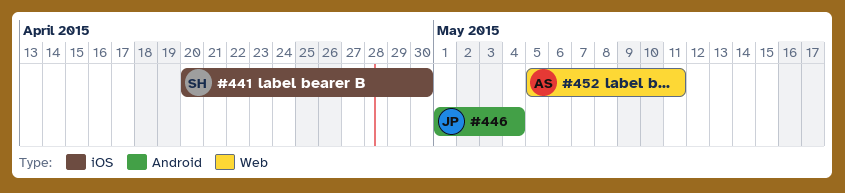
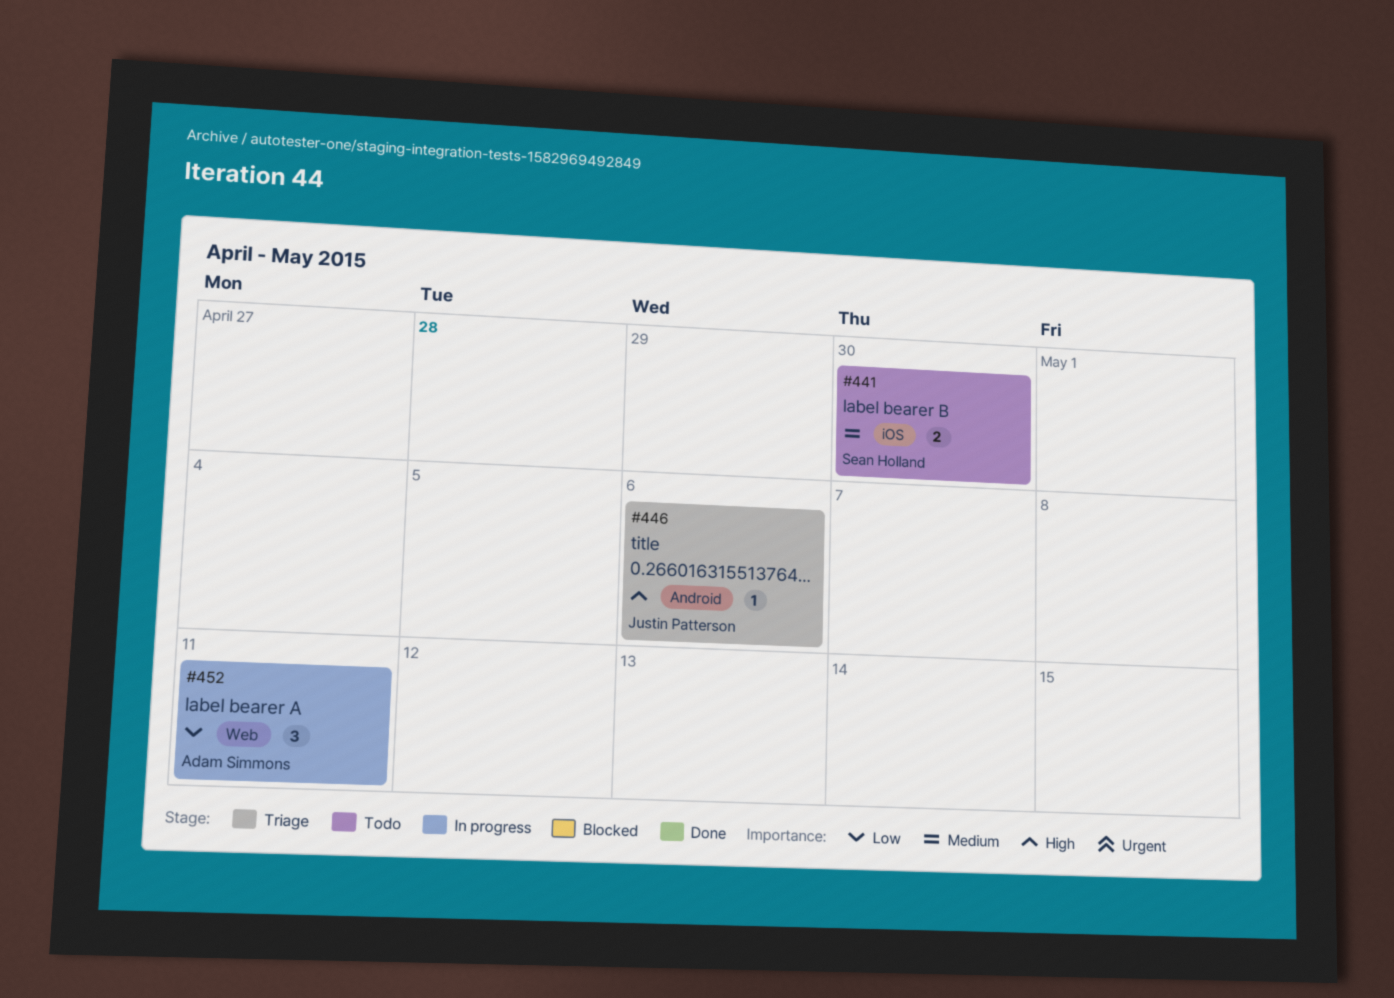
#446, due: May 4 -> May 6

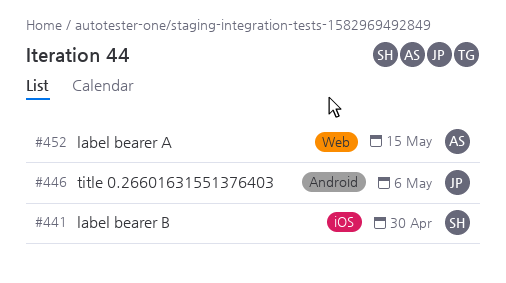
#452, due: May 11 -> May 15

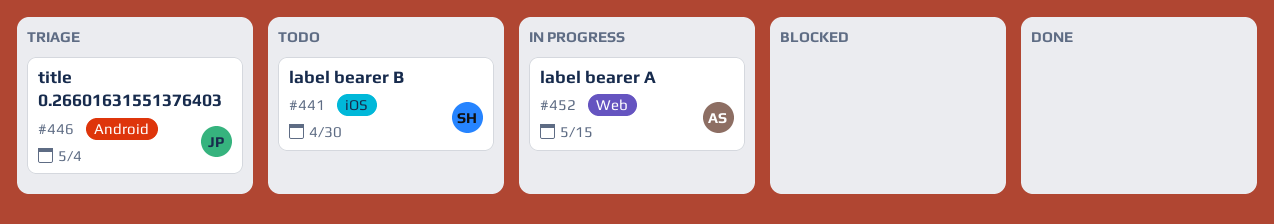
#446, due: May 6 -> May 4

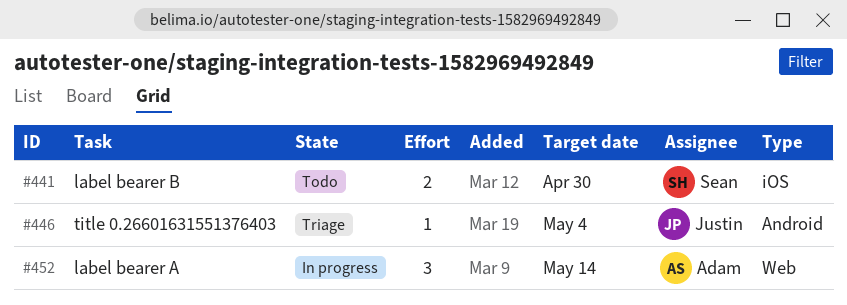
#452, due: May 15 -> May 14

